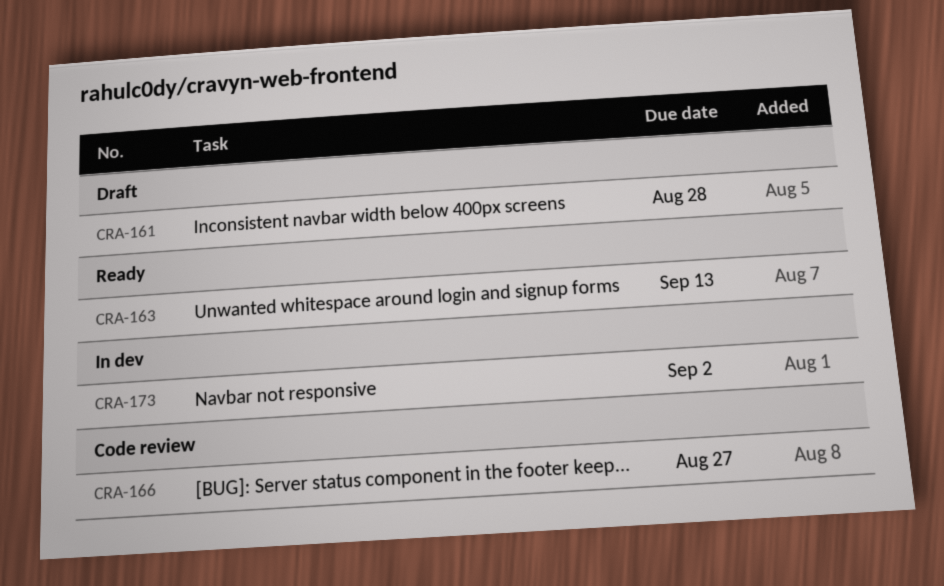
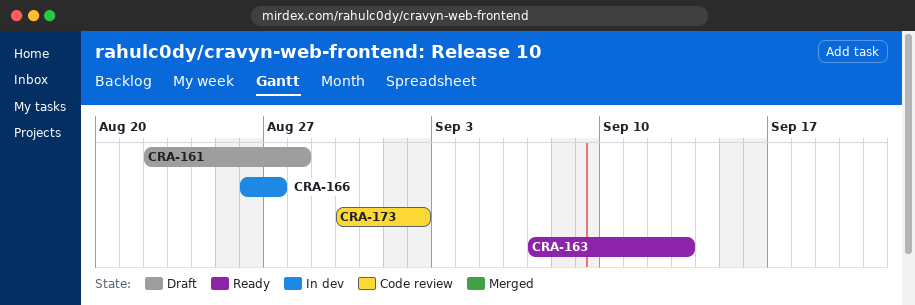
CRA-166, status: Code review -> In dev
CRA-173, status: In dev -> Code review

